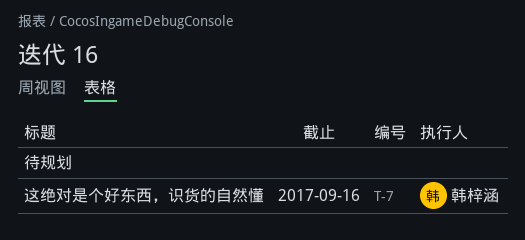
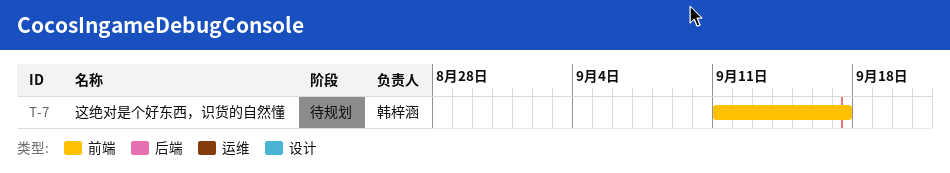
T-7, due: Sep 16 -> Sep 17

